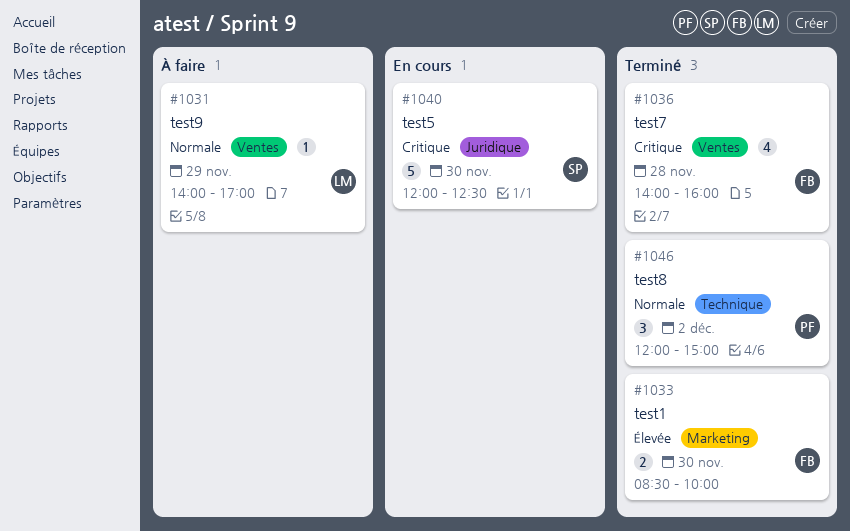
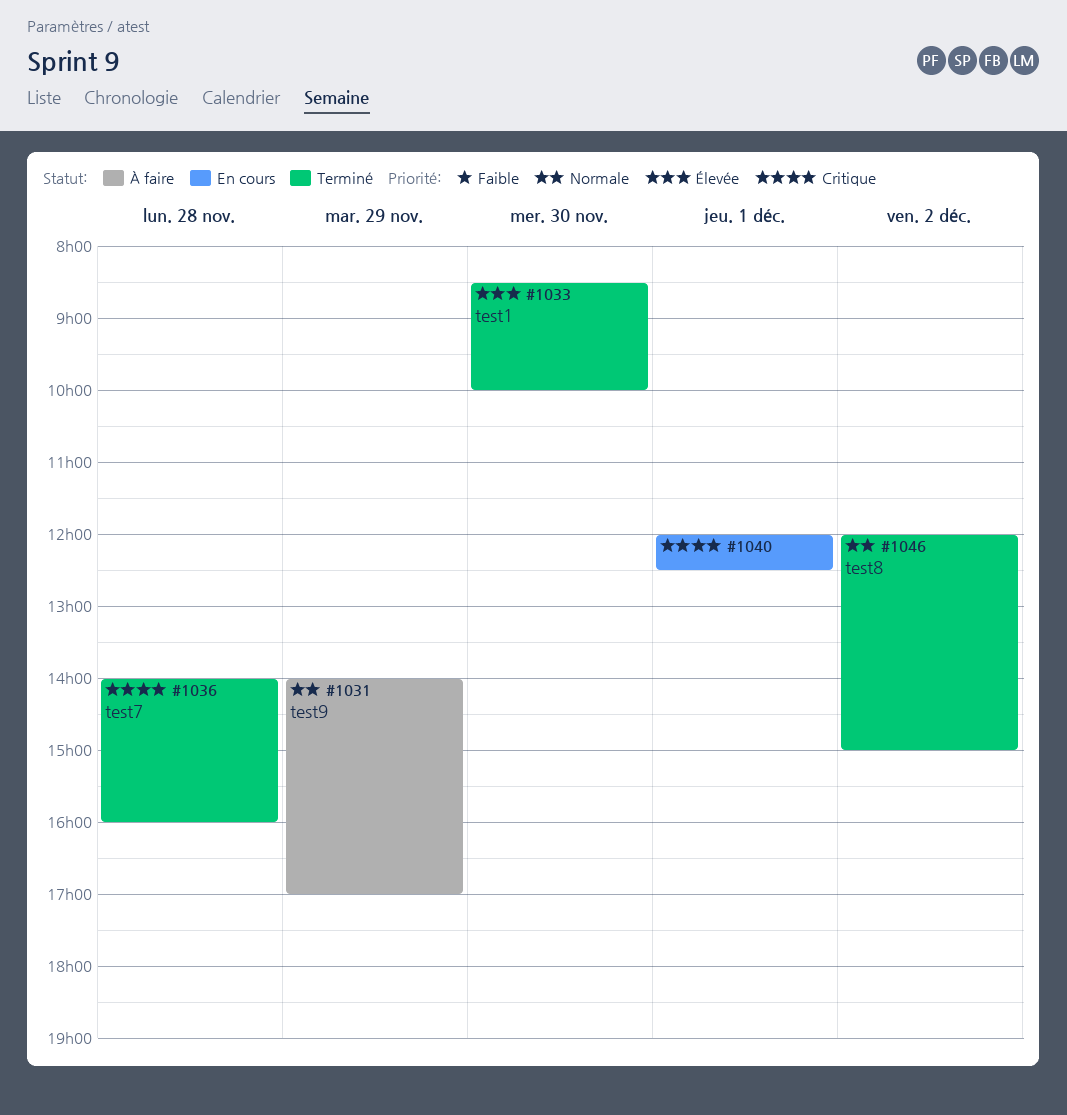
#1040, day: Nov 30 -> Dec 1

